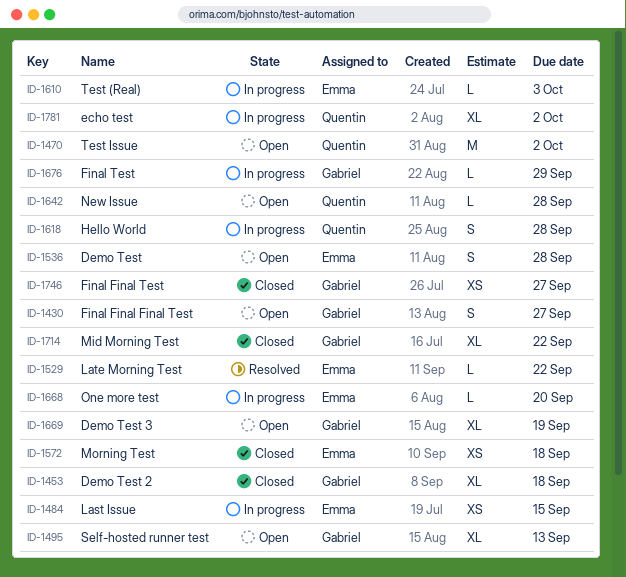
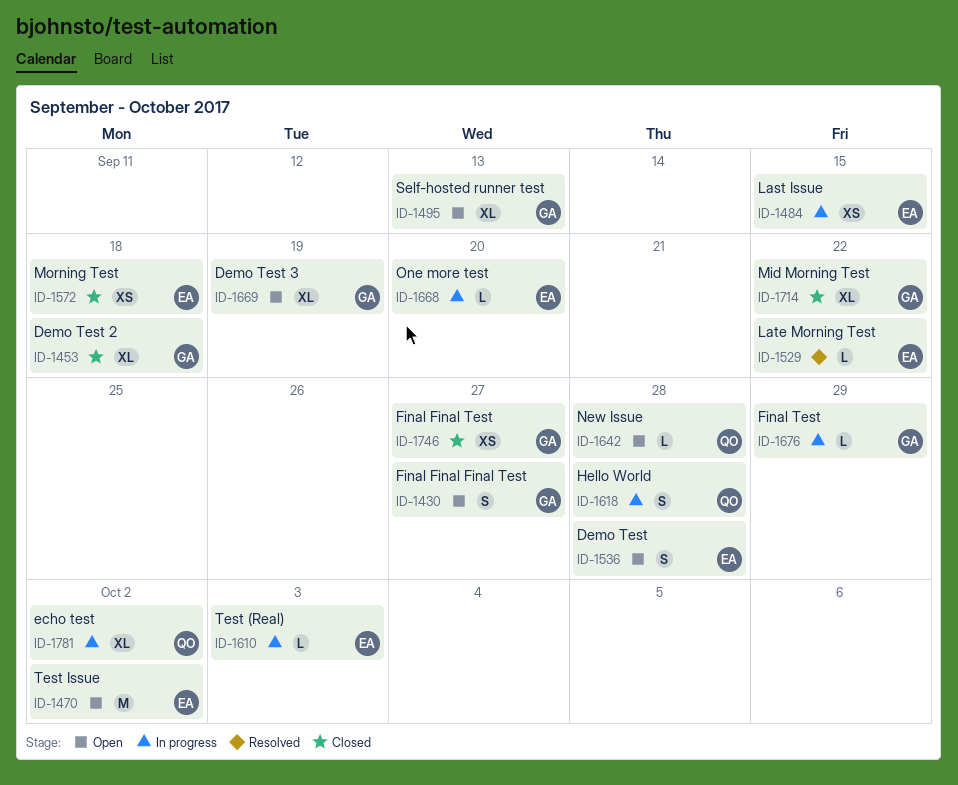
ID-1470, owner: Quentin -> Emma

